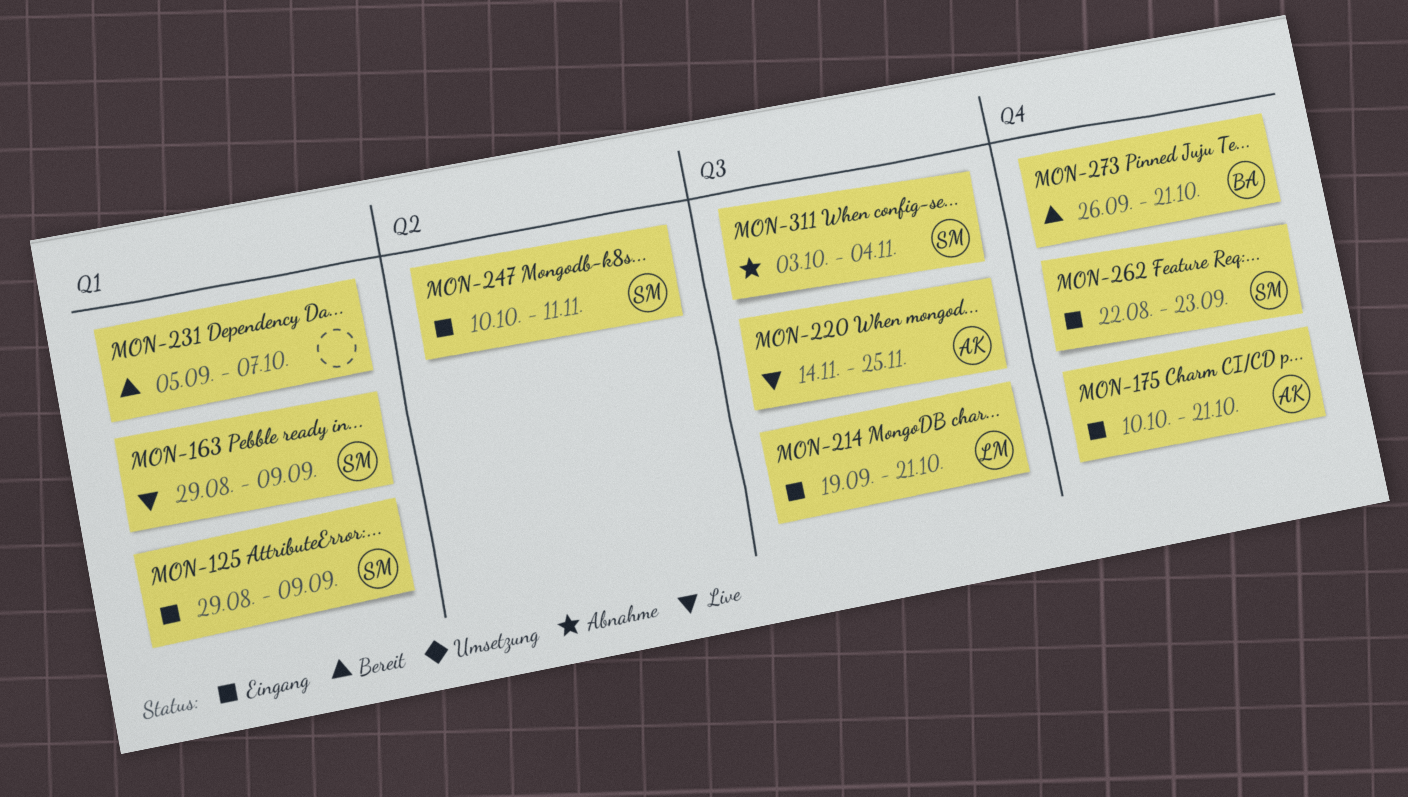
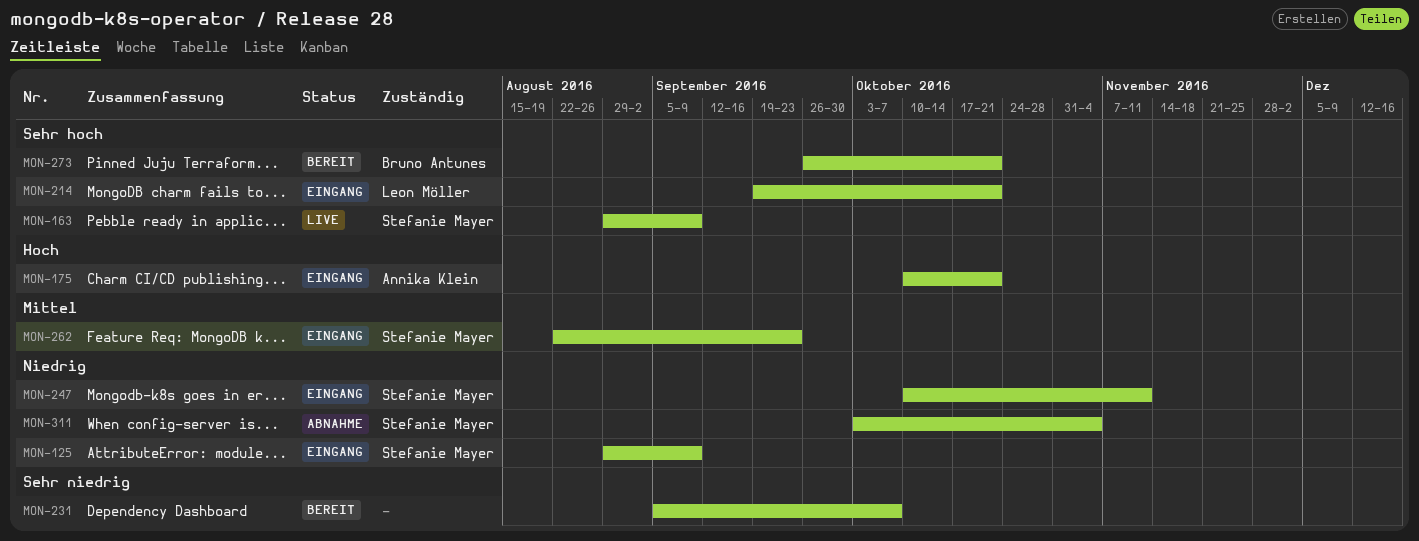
MON-220: present -> none

